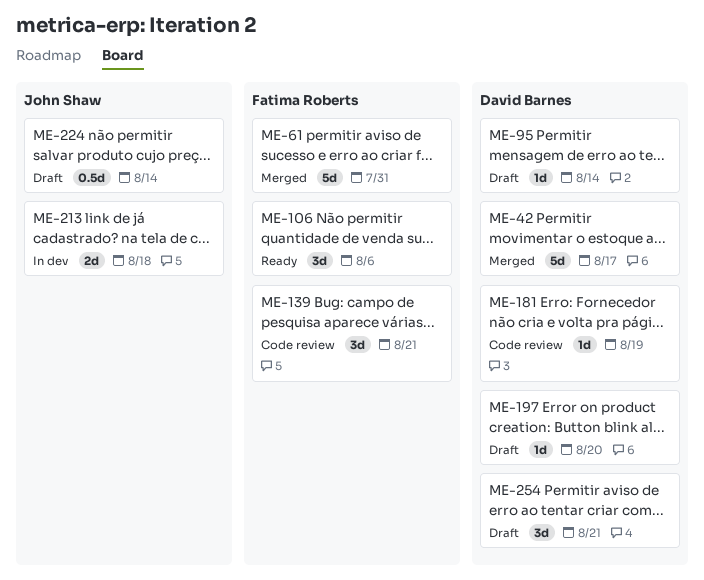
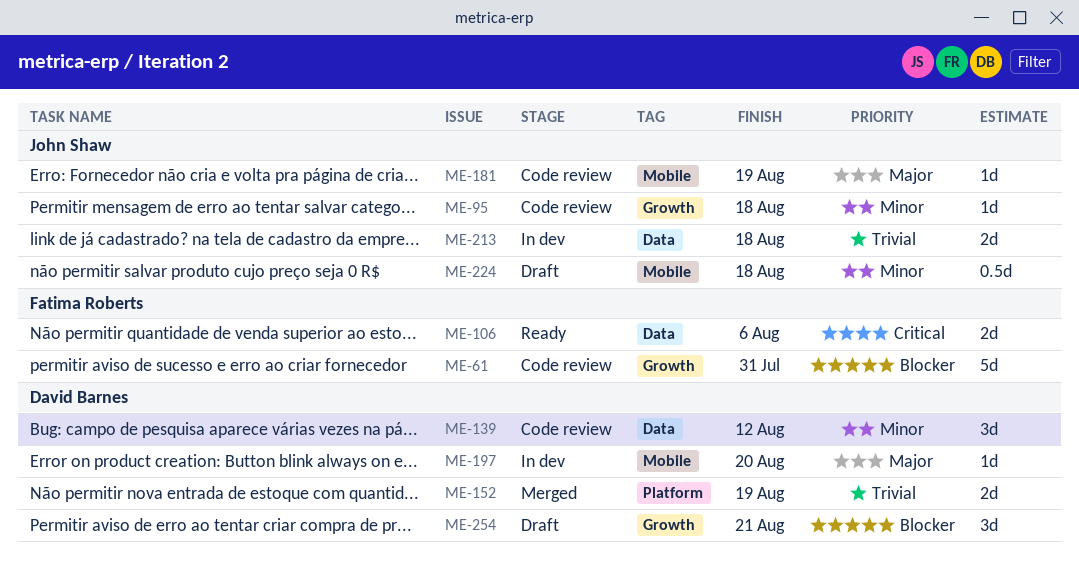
ME-42: present -> none
ME-61, status: Merged -> Code review
ME-95, status: Draft -> Code review
ME-95, owner: David Barnes -> John Shaw
ME-95, due: Aug 14 -> Aug 18
ME-106, estimate: 3d -> 2d
ME-139, owner: Fatima Roberts -> David Barnes
ME-139, due: Aug 21 -> Aug 12
ME-152: none -> present
ME-181, owner: David Barnes -> John Shaw
ME-197, status: Draft -> In dev
ME-224, due: Aug 14 -> Aug 18

